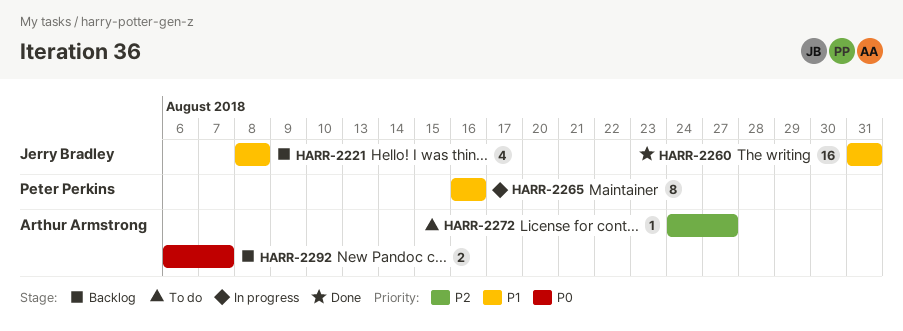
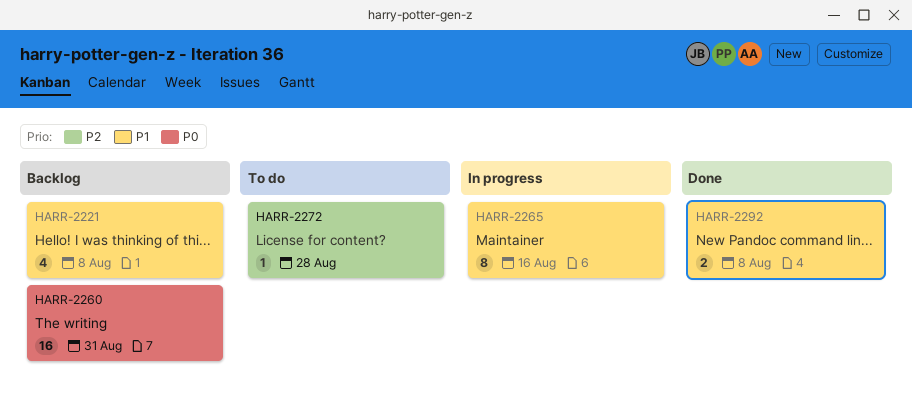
HARR-2260, status: Done -> Backlog
HARR-2260, priority: P1 -> P0
HARR-2272, due: Aug 27 -> Aug 28
HARR-2292, status: Backlog -> Done
HARR-2292, priority: P0 -> P1
HARR-2292, due: Aug 7 -> Aug 8

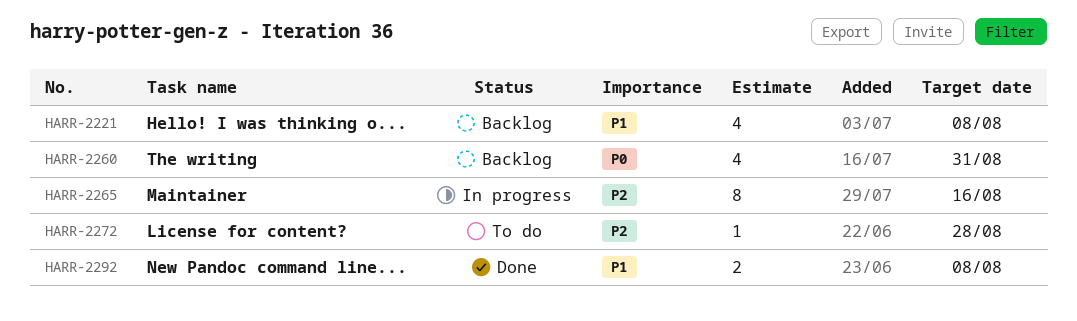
HARR-2260, estimate: 16 -> 4
HARR-2265, priority: P1 -> P2

